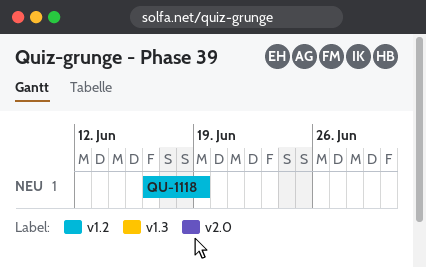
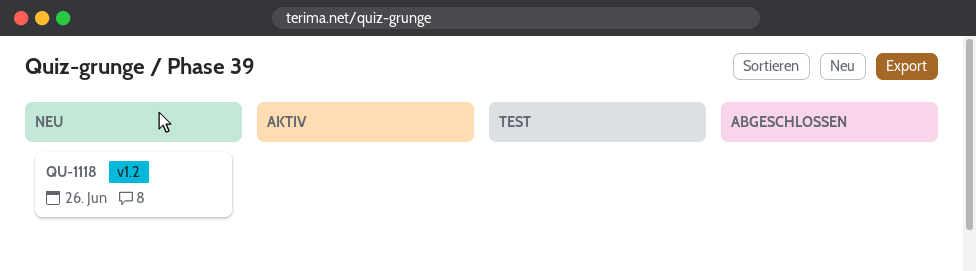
QU-1118, due: Jun 19 -> Jun 26

